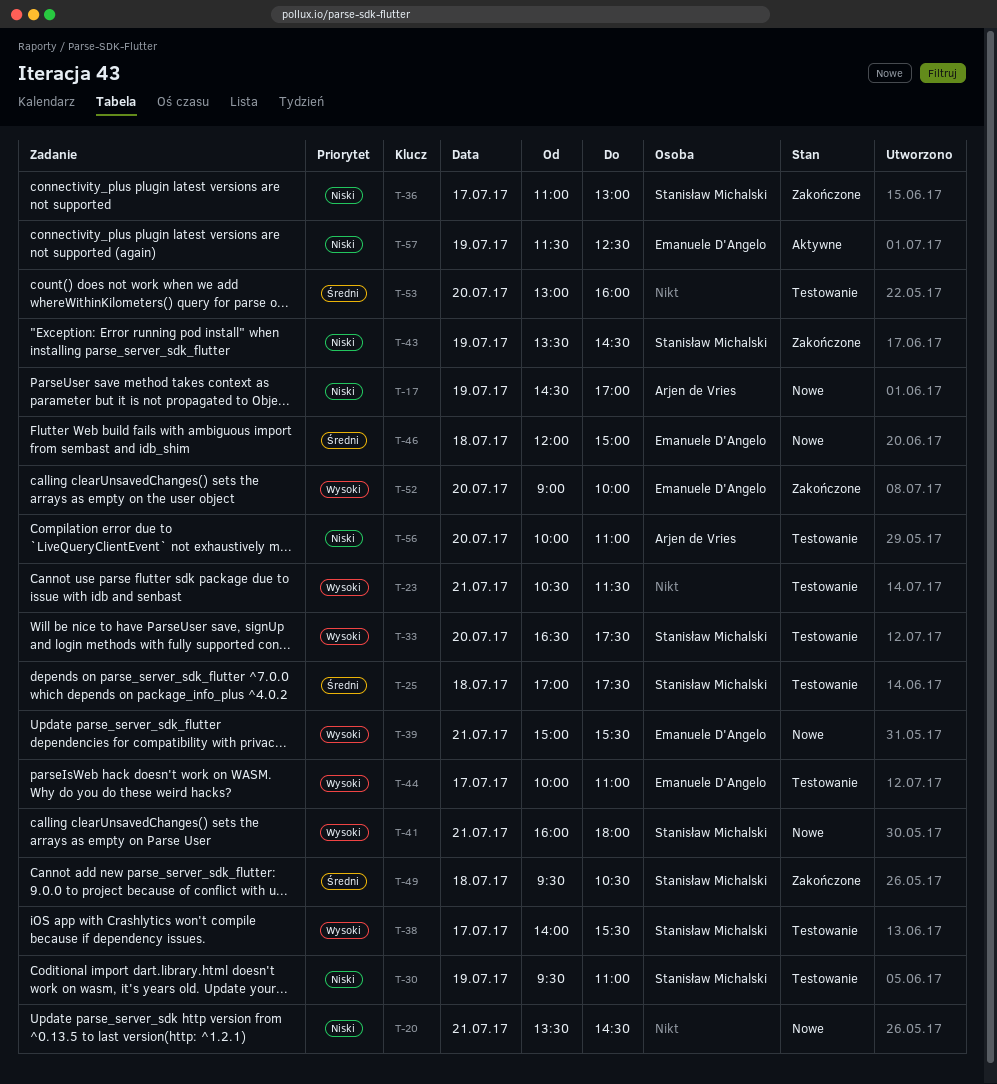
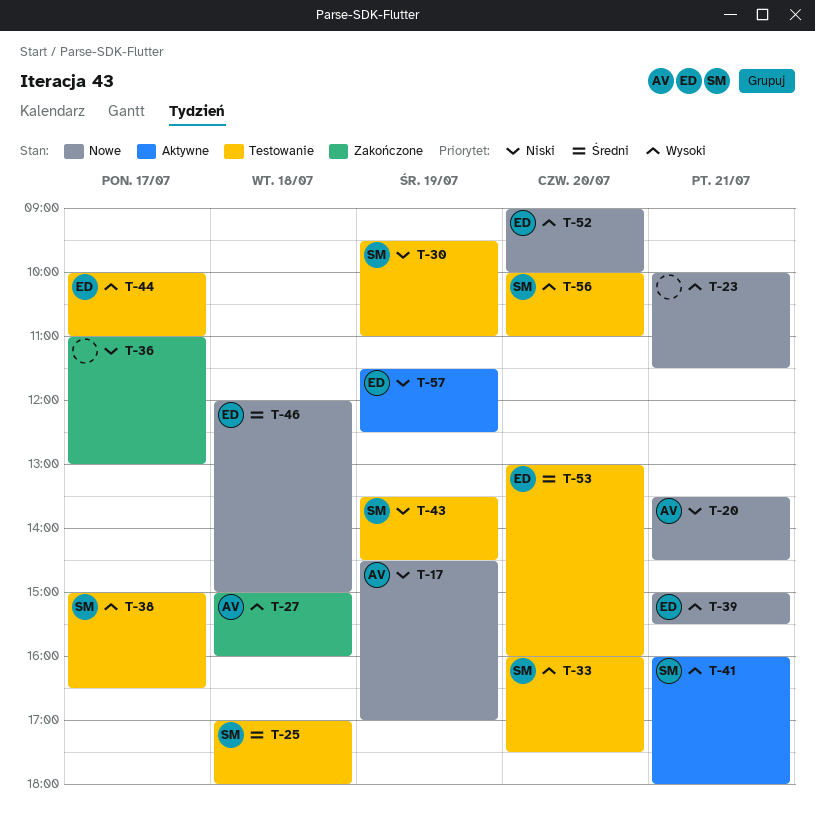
T-20, owner: none -> Arjen de Vries
T-23, status: Testowanie -> Nowe
T-23, begins: 10:30 -> 10:00
T-25, ends: 17:30 -> 18:00
T-27: none -> present
T-33, begins: 16:30 -> 16:00
T-36, owner: Stanisław Michalski -> none
T-38, begins: 14:00 -> 15:00
T-38, ends: 15:30 -> 16:30
T-41, status: Nowe -> Aktywne
T-43, status: Zakończone -> Testowanie
T-49: present -> none
T-52, status: Zakończone -> Nowe
T-53, owner: none -> Emanuele D'Angelo
T-56, owner: Arjen de Vries -> Stanisław Michalski
T-56, priority: Niski -> Wysoki

